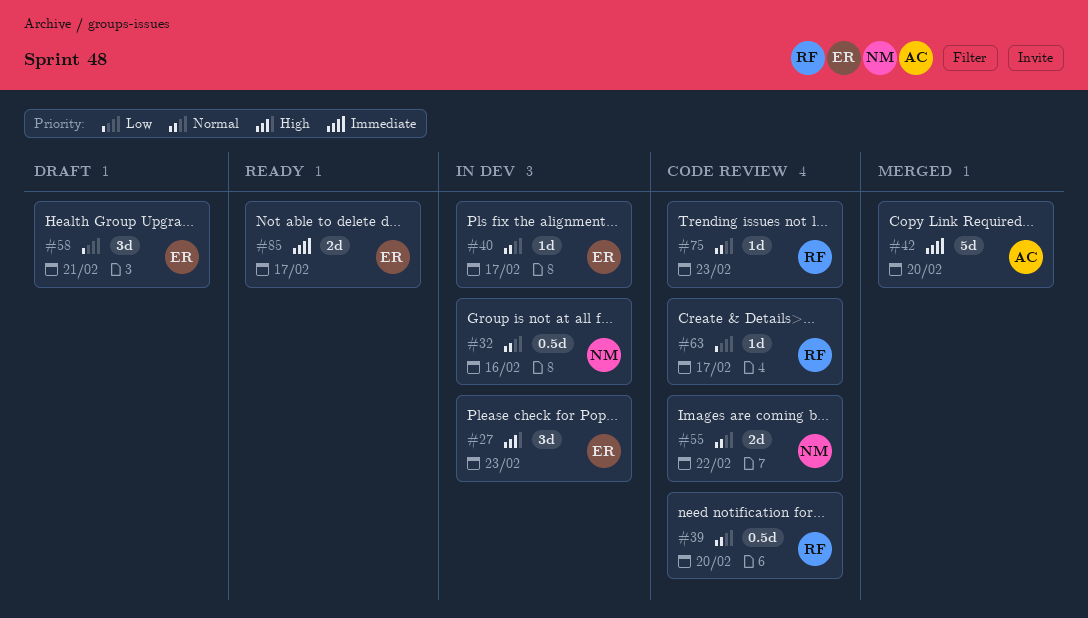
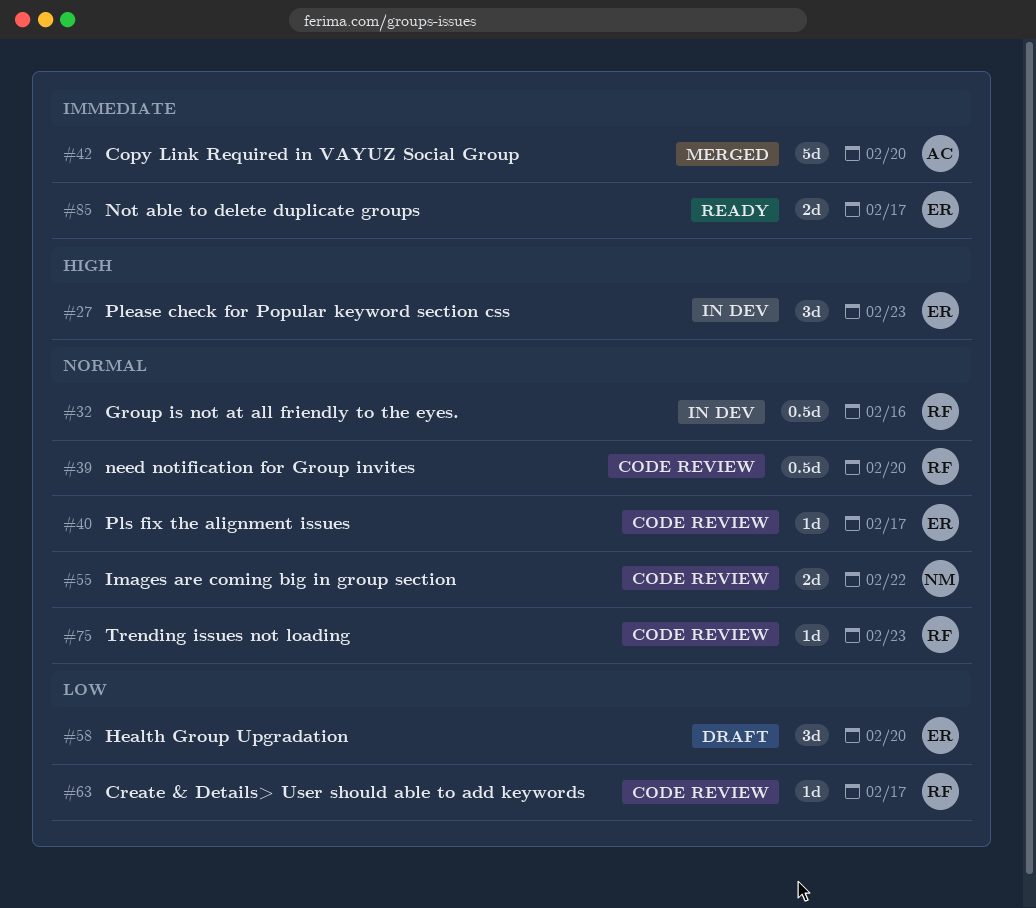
#32, owner: NM -> RF
#40, status: In dev -> Code review
#58, due: Feb 21 -> Feb 20

